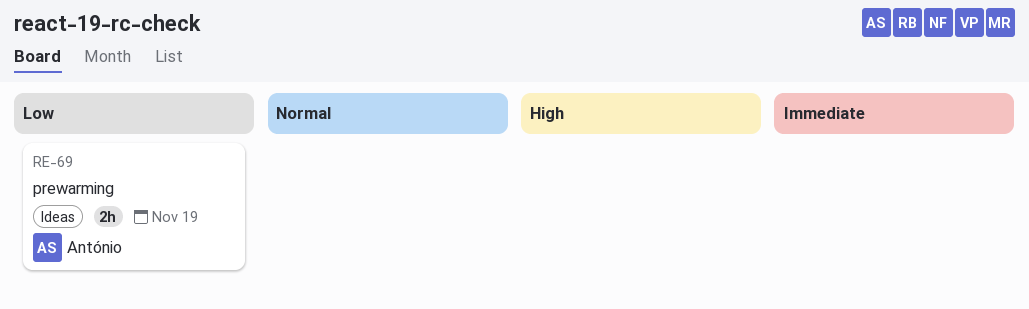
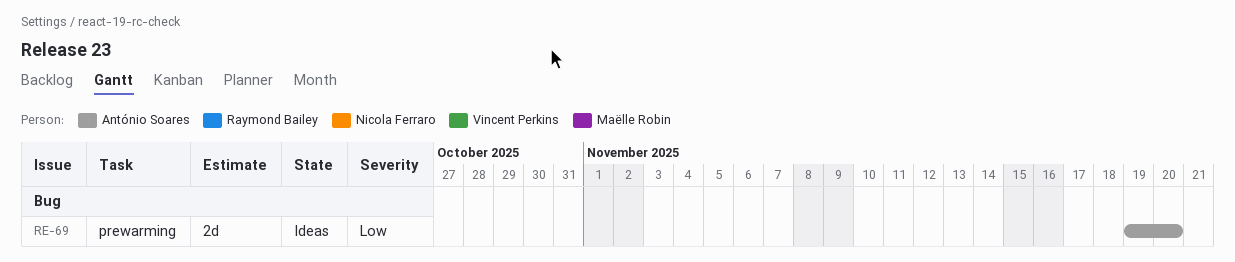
RE-69, estimate: 2h -> 2d
RE-69, due: Nov 19 -> Nov 20

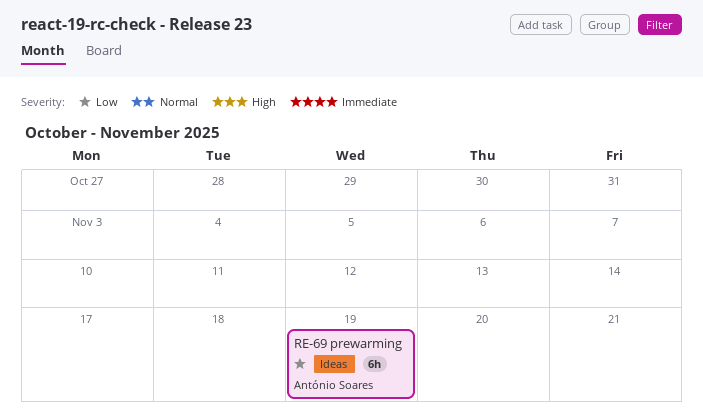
RE-69, estimate: 2d -> 6h
RE-69, due: Nov 20 -> Nov 19

